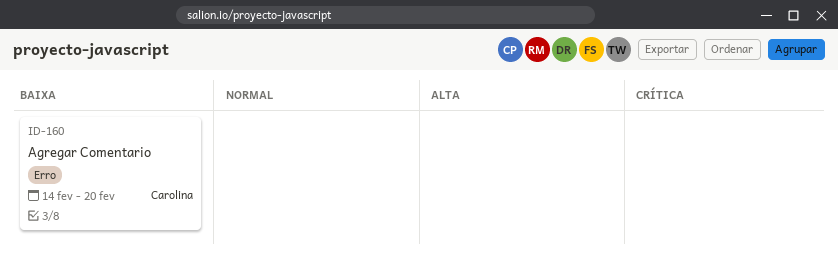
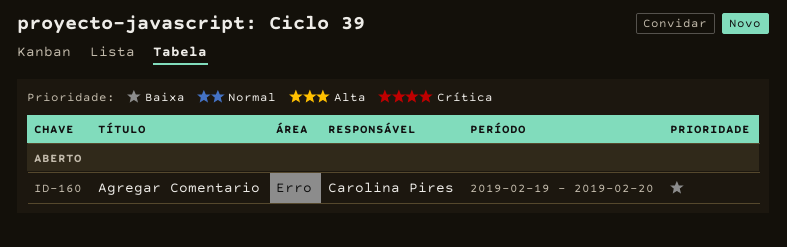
ID-160, start: Feb 14 -> Feb 19

